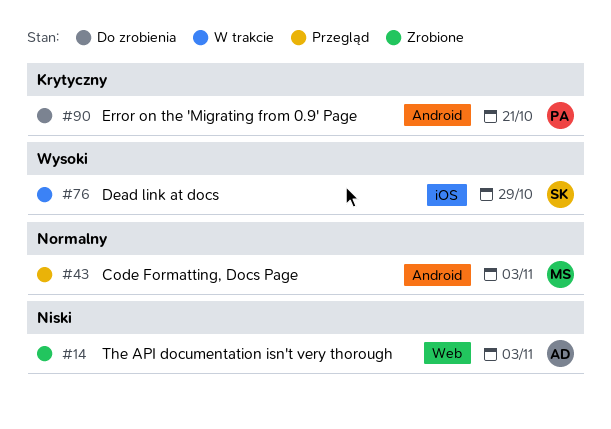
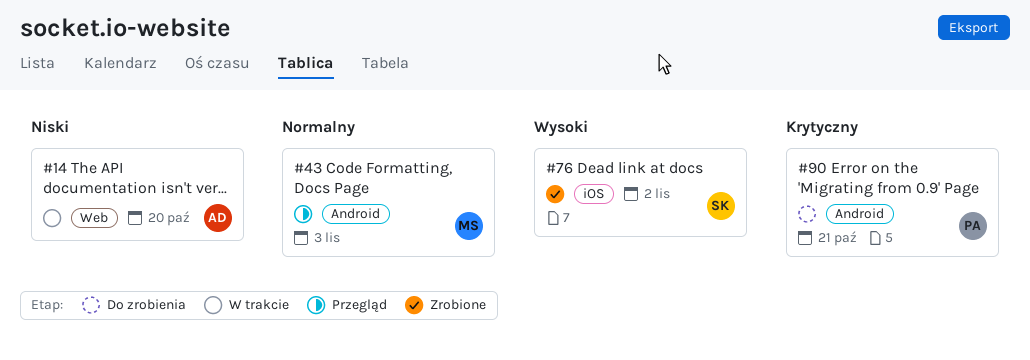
#14, status: Zrobione -> W trakcie
#14, due: Nov 3 -> Oct 20
#76, status: W trakcie -> Zrobione
#76, due: Oct 29 -> Nov 2

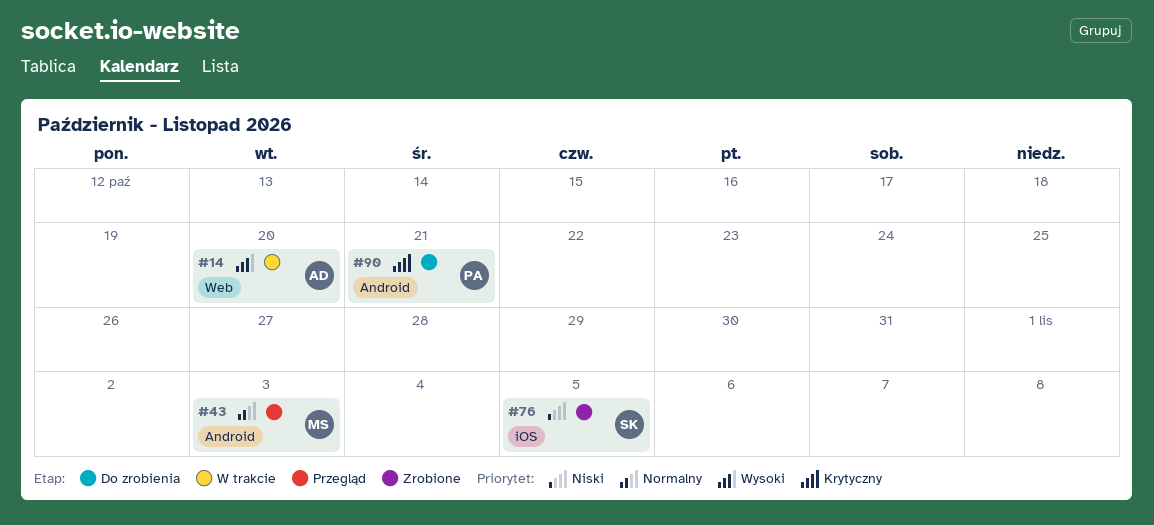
#14, priority: Niski -> Wysoki
#76, priority: Wysoki -> Niski
#76, due: Nov 2 -> Nov 5

